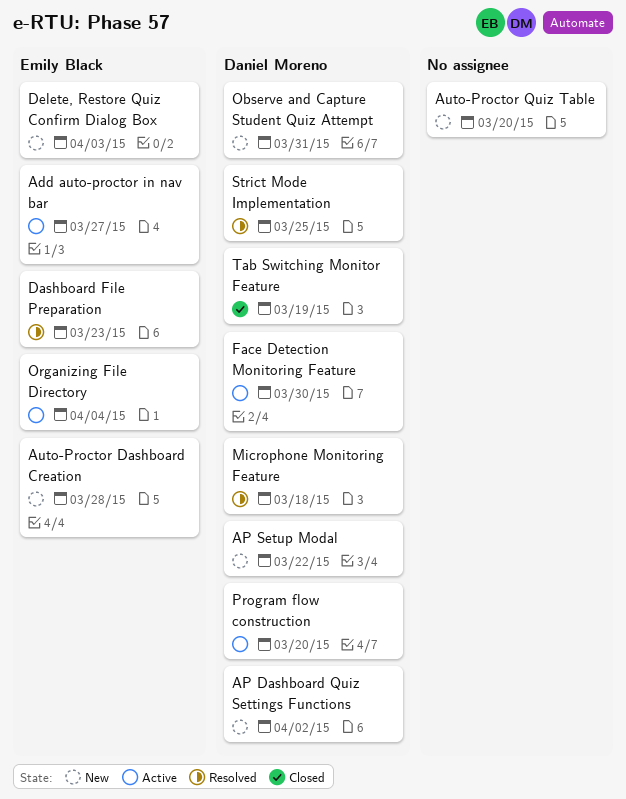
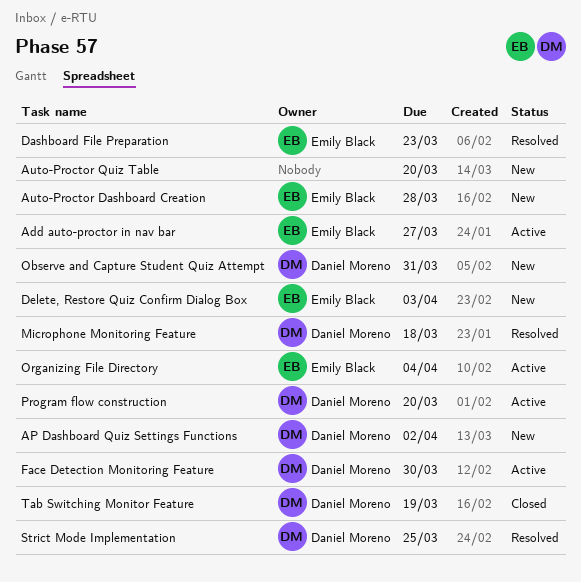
AP Setup Modal: present -> none

